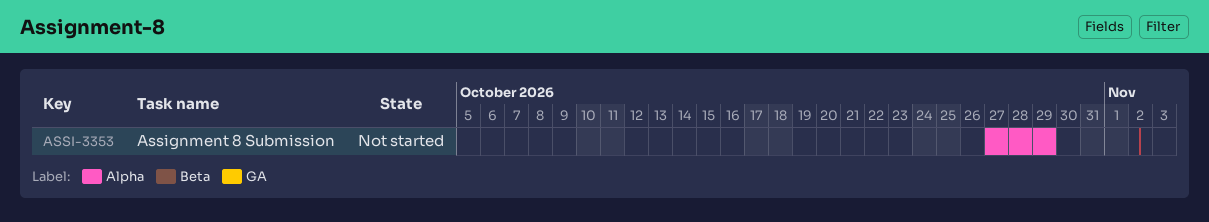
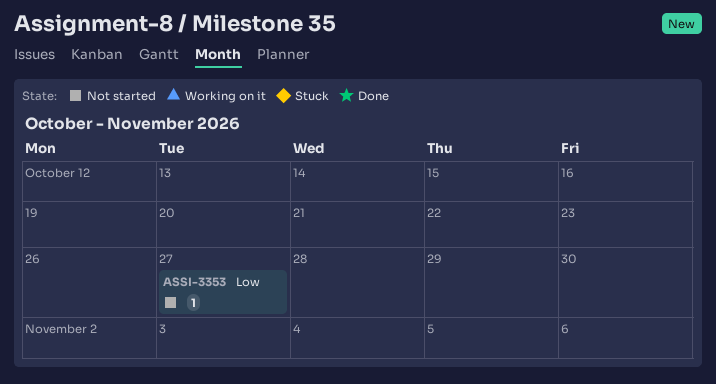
ASSI-3353, due: Oct 29 -> Oct 27

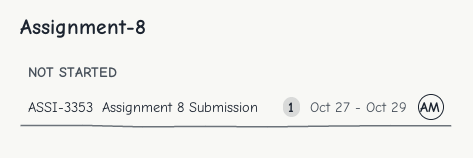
ASSI-3353, due: Oct 27 -> Oct 29

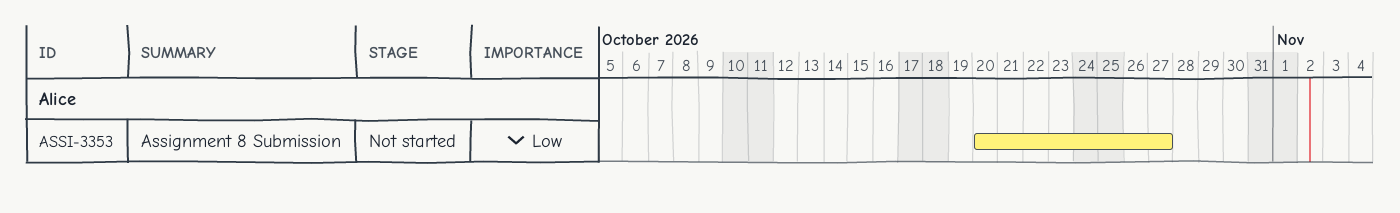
ASSI-3353, start: Oct 27 -> Oct 20
ASSI-3353, due: Oct 29 -> Oct 27

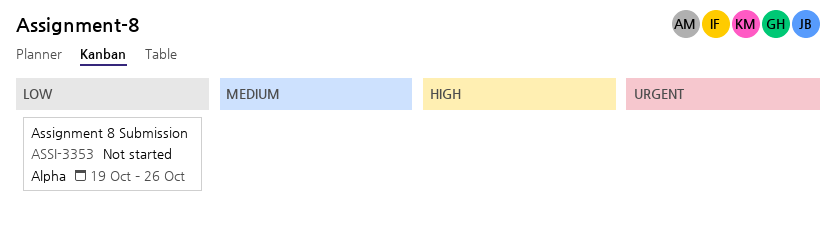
ASSI-3353, start: Oct 20 -> Oct 19
ASSI-3353, due: Oct 27 -> Oct 26

